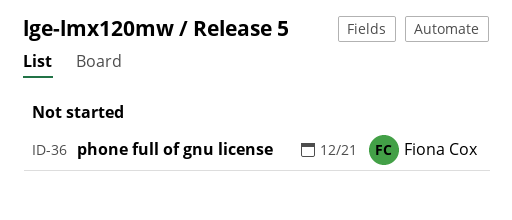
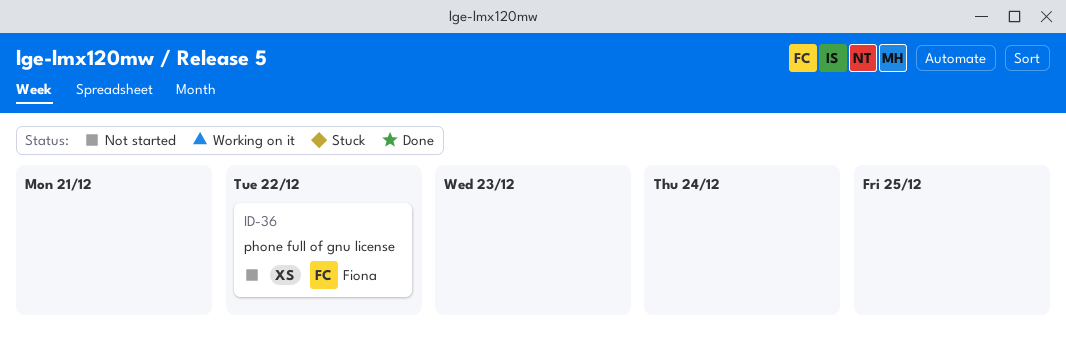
ID-36, due: Dec 21 -> Dec 22

